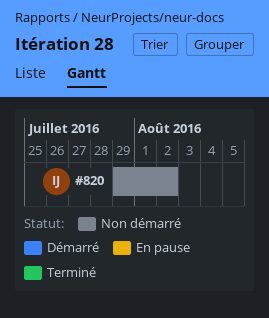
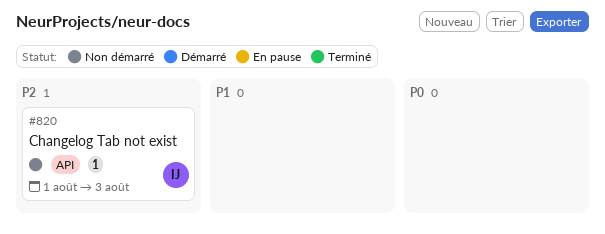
#820, start: Jul 29 -> Aug 1
#820, due: Aug 2 -> Aug 3

